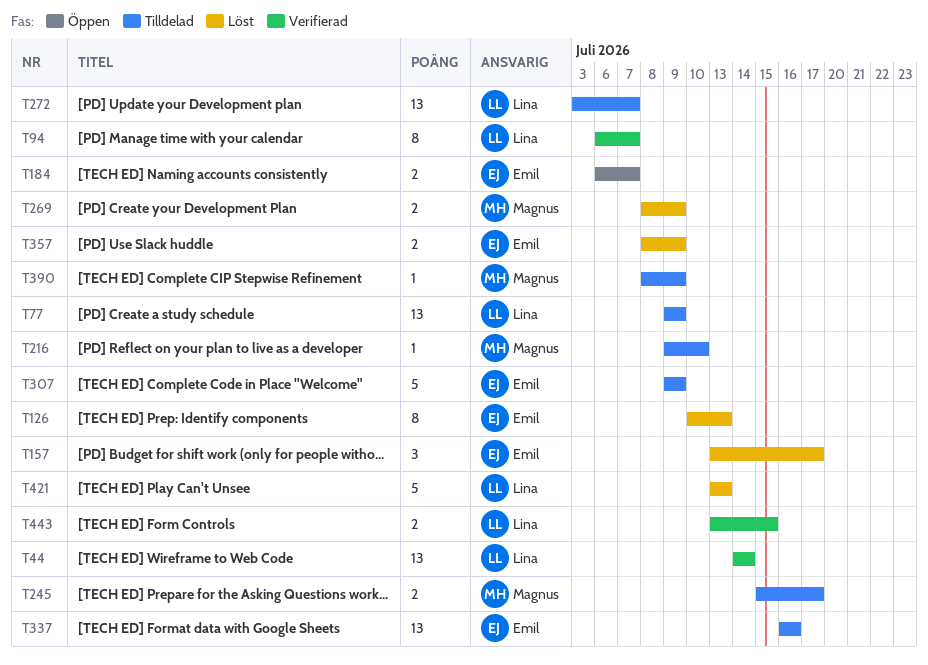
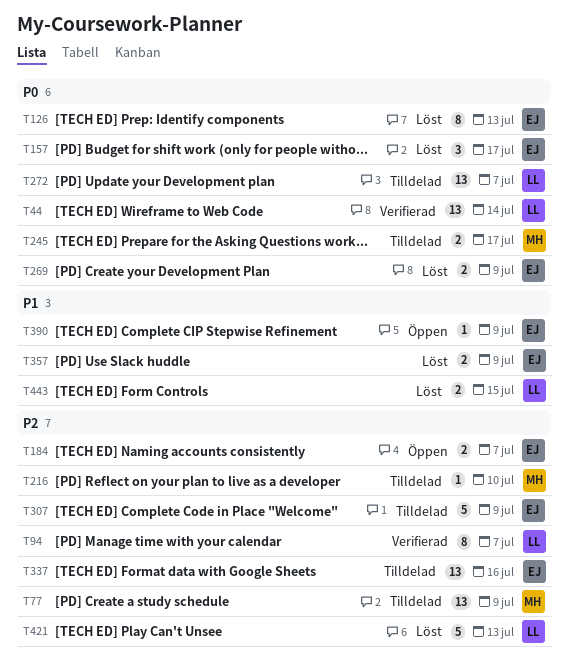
T77, owner: Lina -> Magnus
T269, owner: Magnus -> Emil
T390, status: Tilldelad -> Öppen
T390, owner: Magnus -> Emil
T443, status: Verifierad -> Löst

